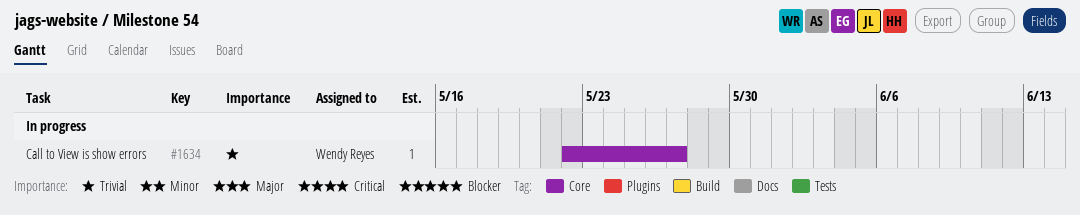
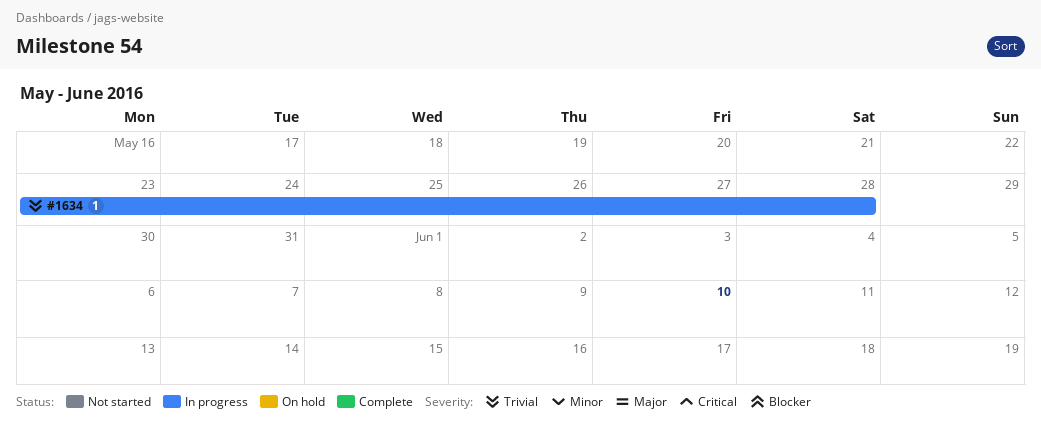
#1634, start: May 22 -> May 23
#1634, due: May 27 -> May 28

